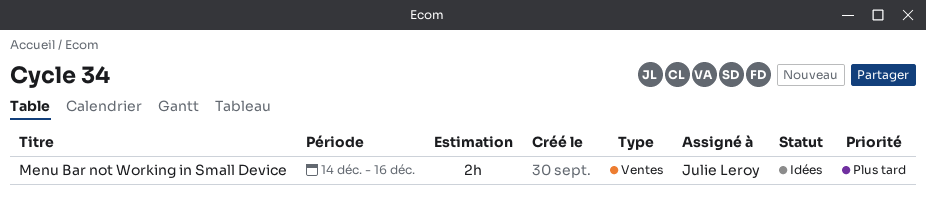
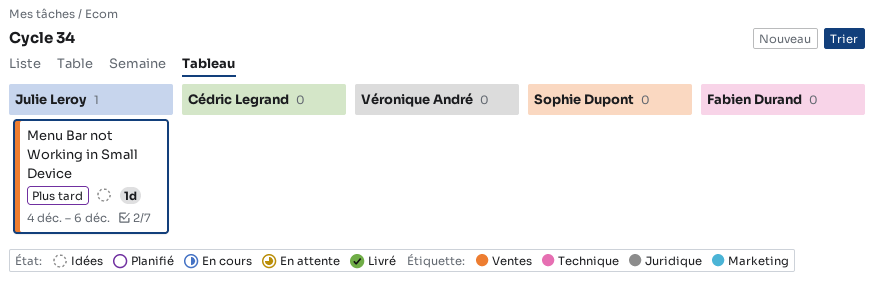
Menu Bar not Working in Small Device, estimate: 2h -> 1d
Menu Bar not Working in Small Device, start: Dec 14 -> Dec 4
Menu Bar not Working in Small Device, due: Dec 16 -> Dec 6

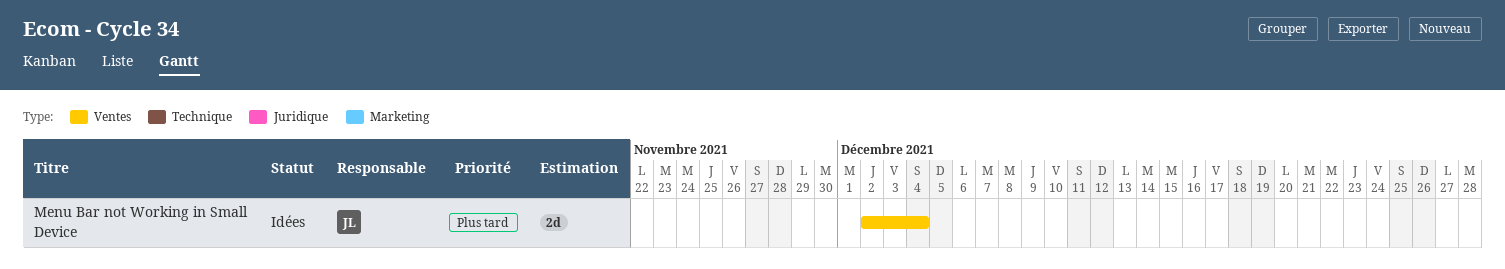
Menu Bar not Working in Small Device, estimate: 1d -> 2d
Menu Bar not Working in Small Device, start: Dec 4 -> Dec 2
Menu Bar not Working in Small Device, due: Dec 6 -> Dec 4

